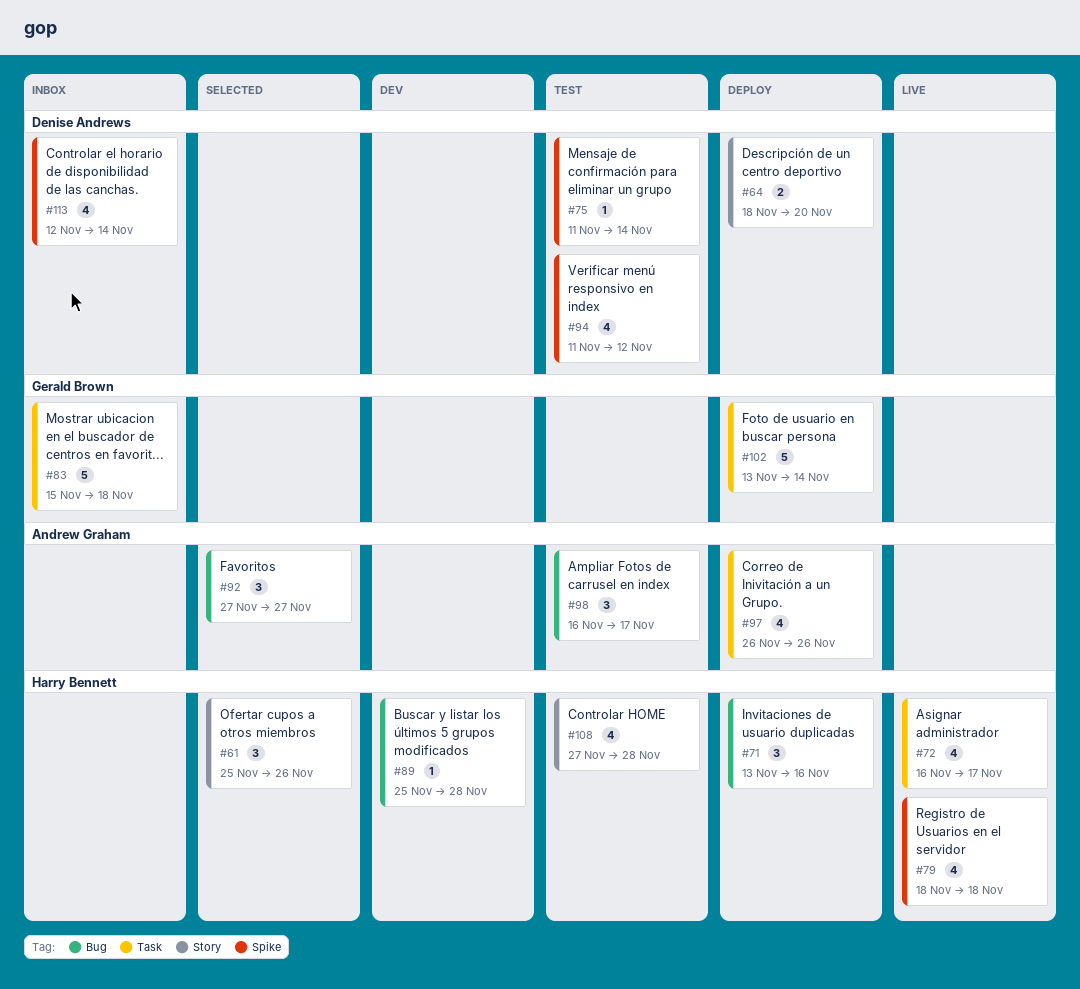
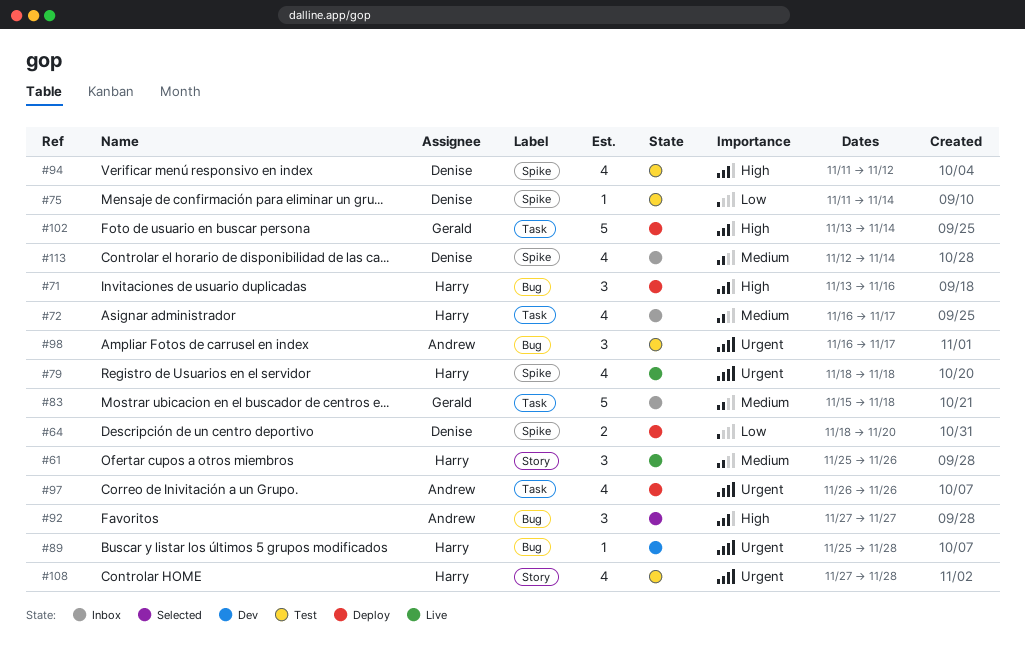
#61, status: Selected -> Live
#64, label: Story -> Spike
#72, status: Live -> Inbox

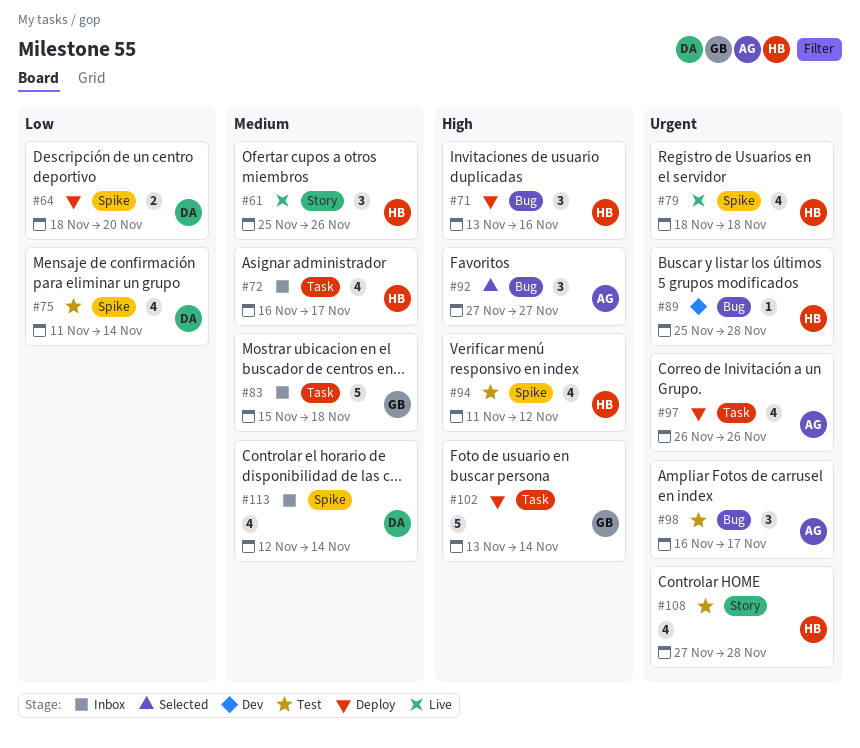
#75, estimate: 1 -> 4
#94, owner: Denise -> Harry

